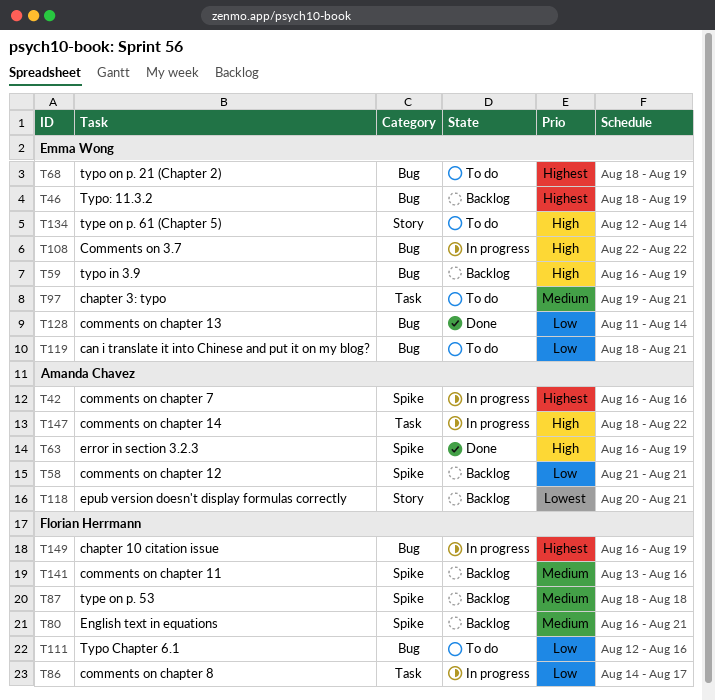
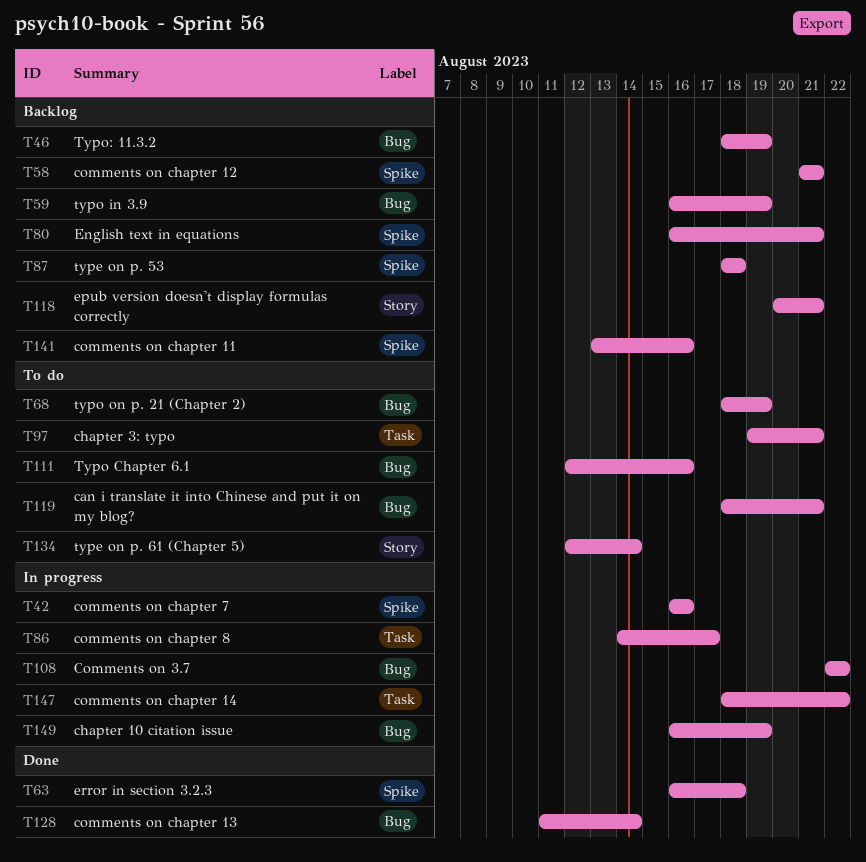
T63, due: Aug 19 -> Aug 18

